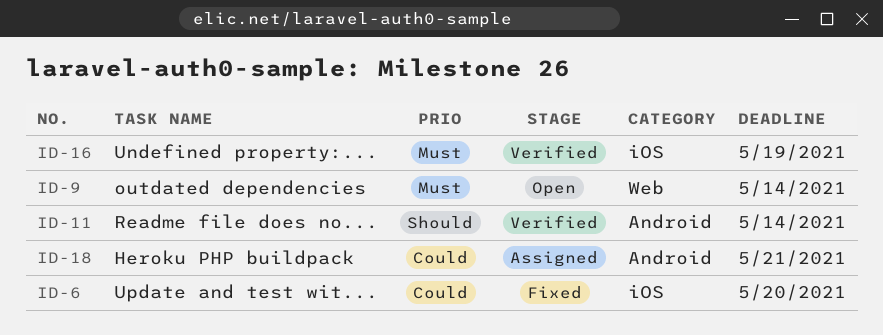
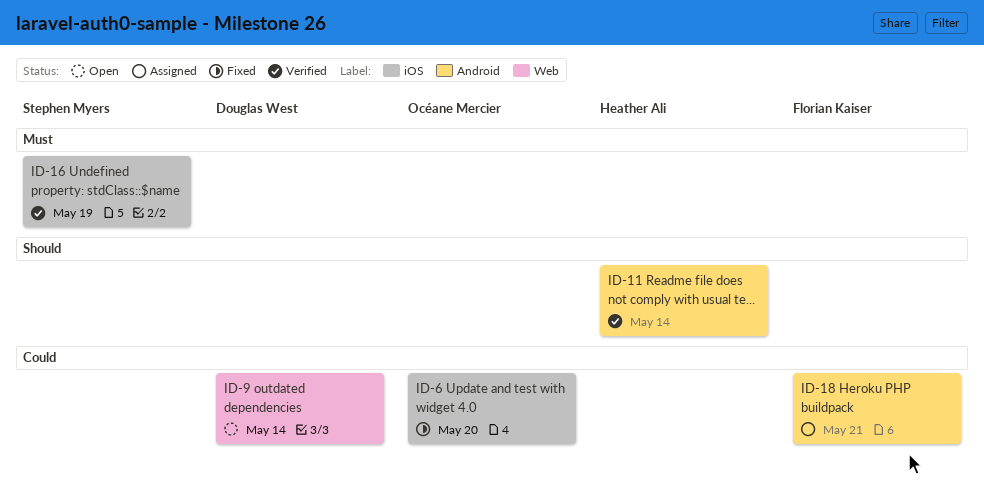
ID-9, priority: Must -> Could

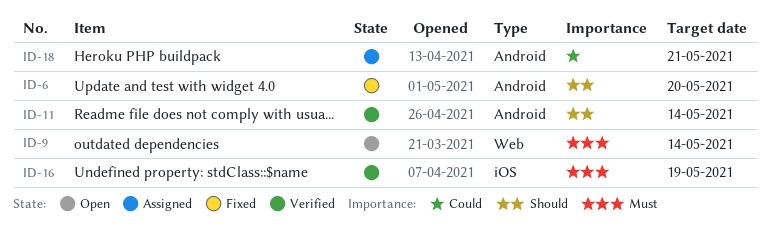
ID-6, priority: Could -> Should
ID-6, label: iOS -> Android
ID-9, priority: Could -> Must

